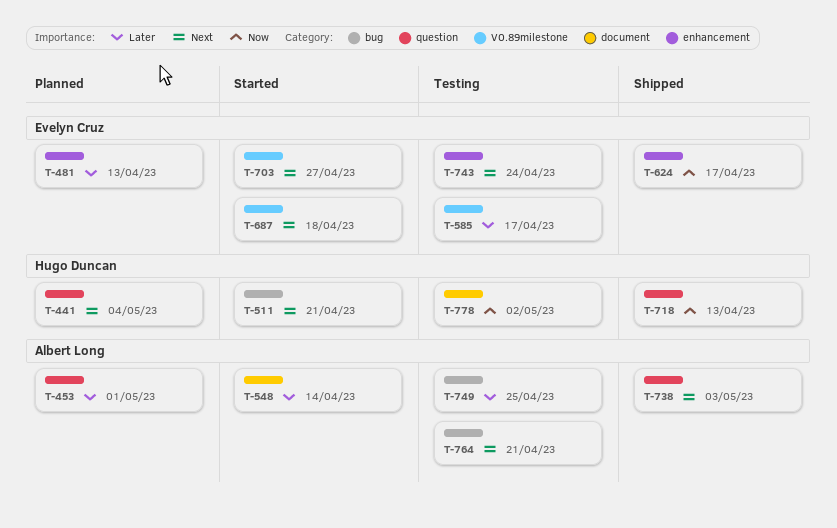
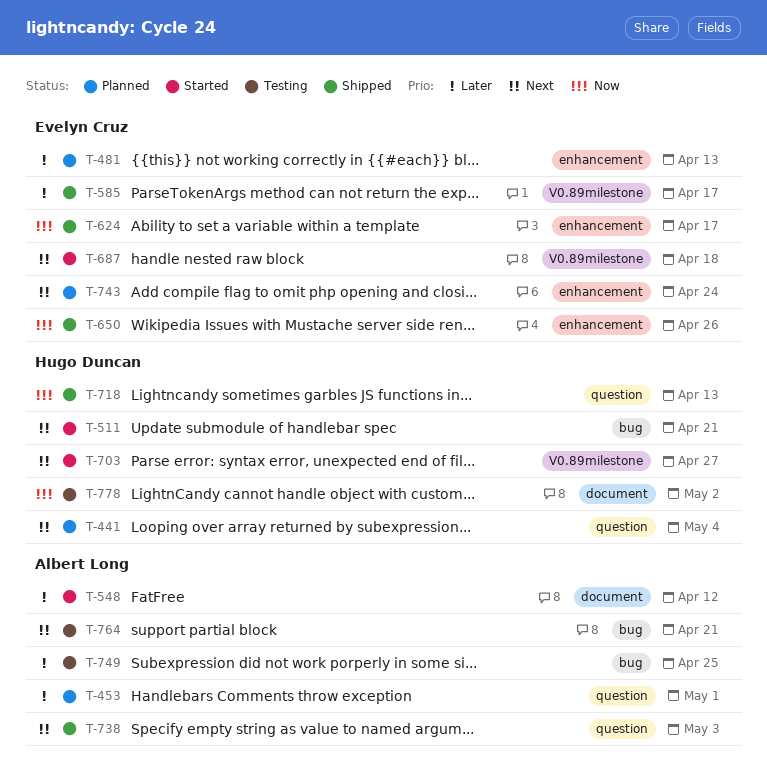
T-548, due: Apr 14 -> Apr 12
T-585, status: Testing -> Shipped
T-650: none -> present
T-703, owner: Evelyn Cruz -> Hugo Duncan
T-743, status: Testing -> Planned

